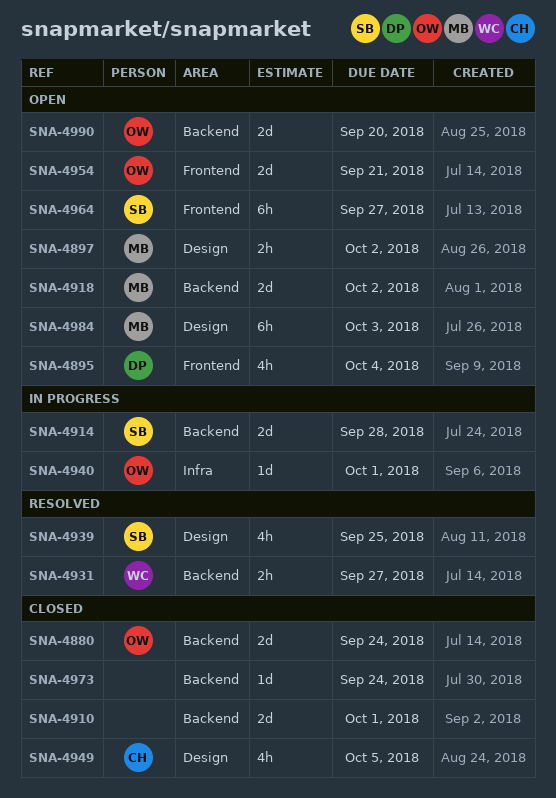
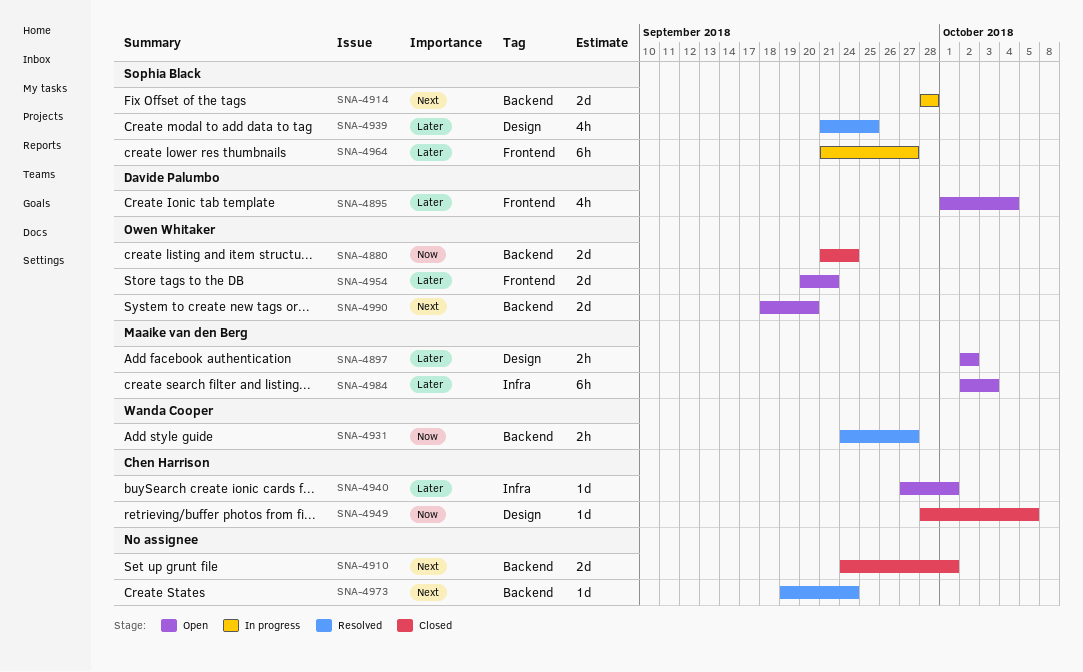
SNA-4918: present -> none
SNA-4940, status: In progress -> Open
SNA-4940, owner: Owen Whitaker -> Chen Harrison
SNA-4949, estimate: 4h -> 1d
SNA-4964, status: Open -> In progress
SNA-4973, status: Closed -> Resolved
SNA-4984, label: Design -> Infra

